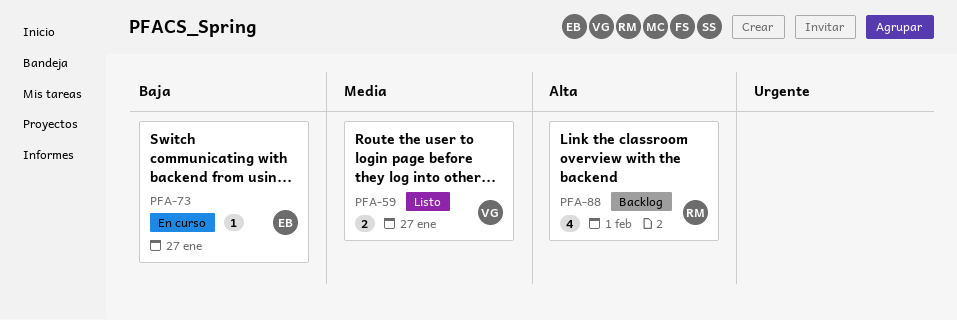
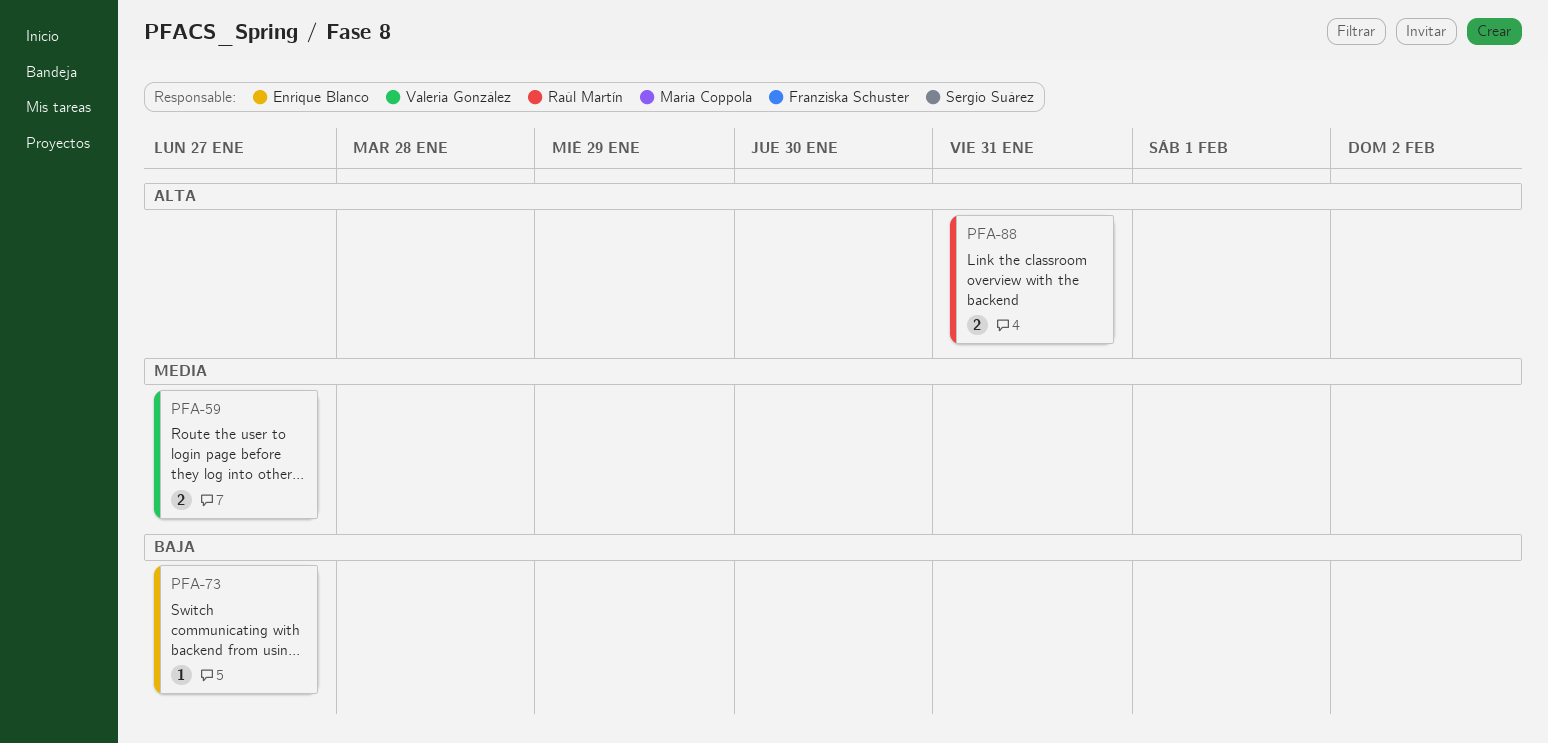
PFA-88, estimate: 4 -> 2
PFA-88, due: Feb 1 -> Jan 31

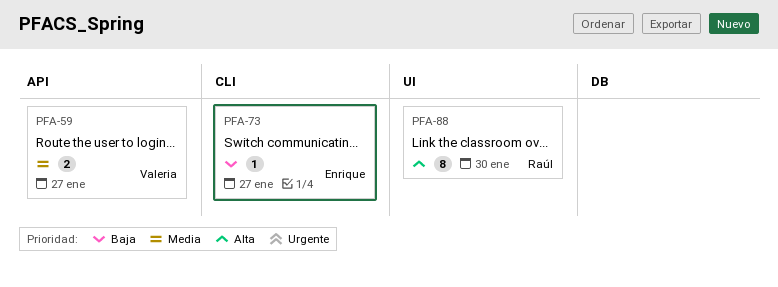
PFA-88, estimate: 2 -> 8
PFA-88, due: Jan 31 -> Jan 30

